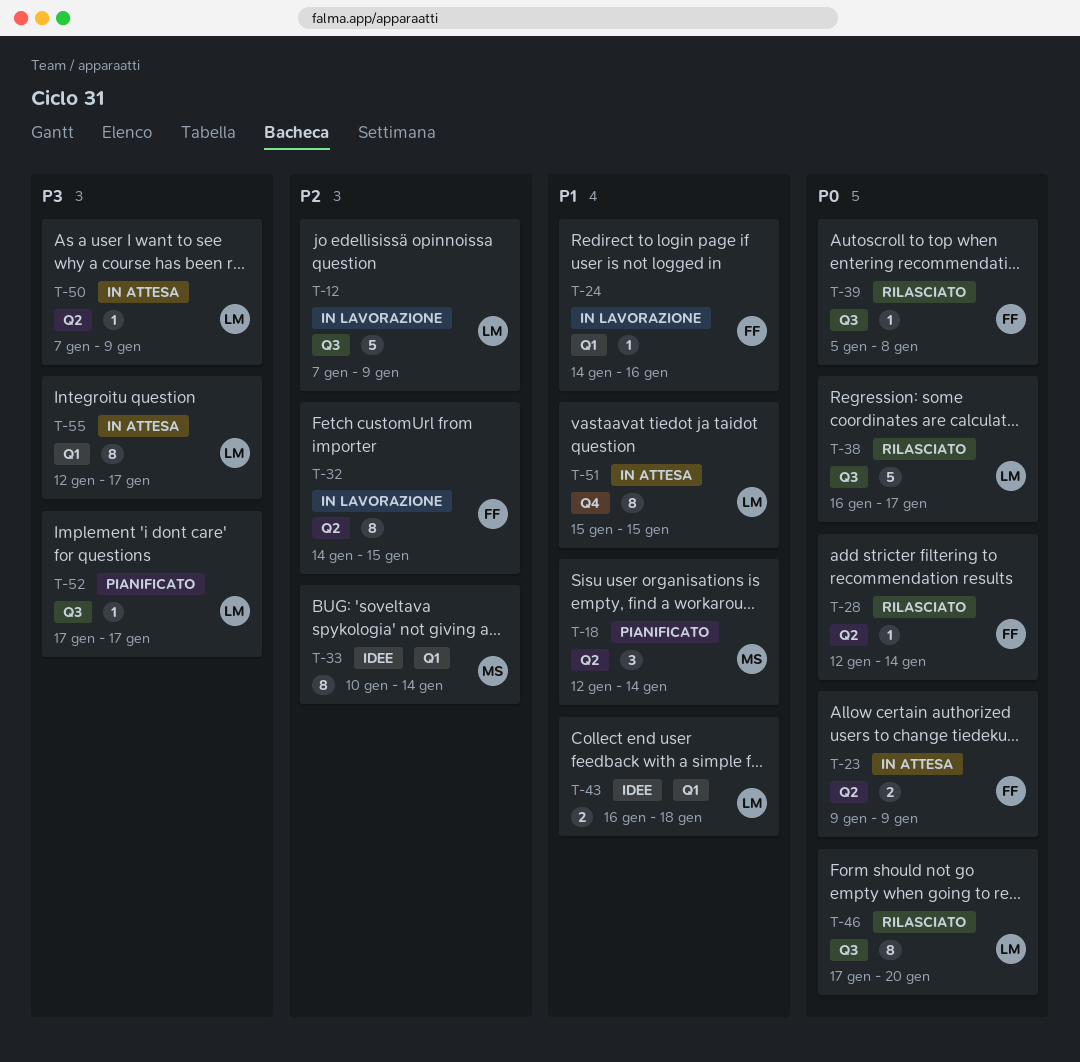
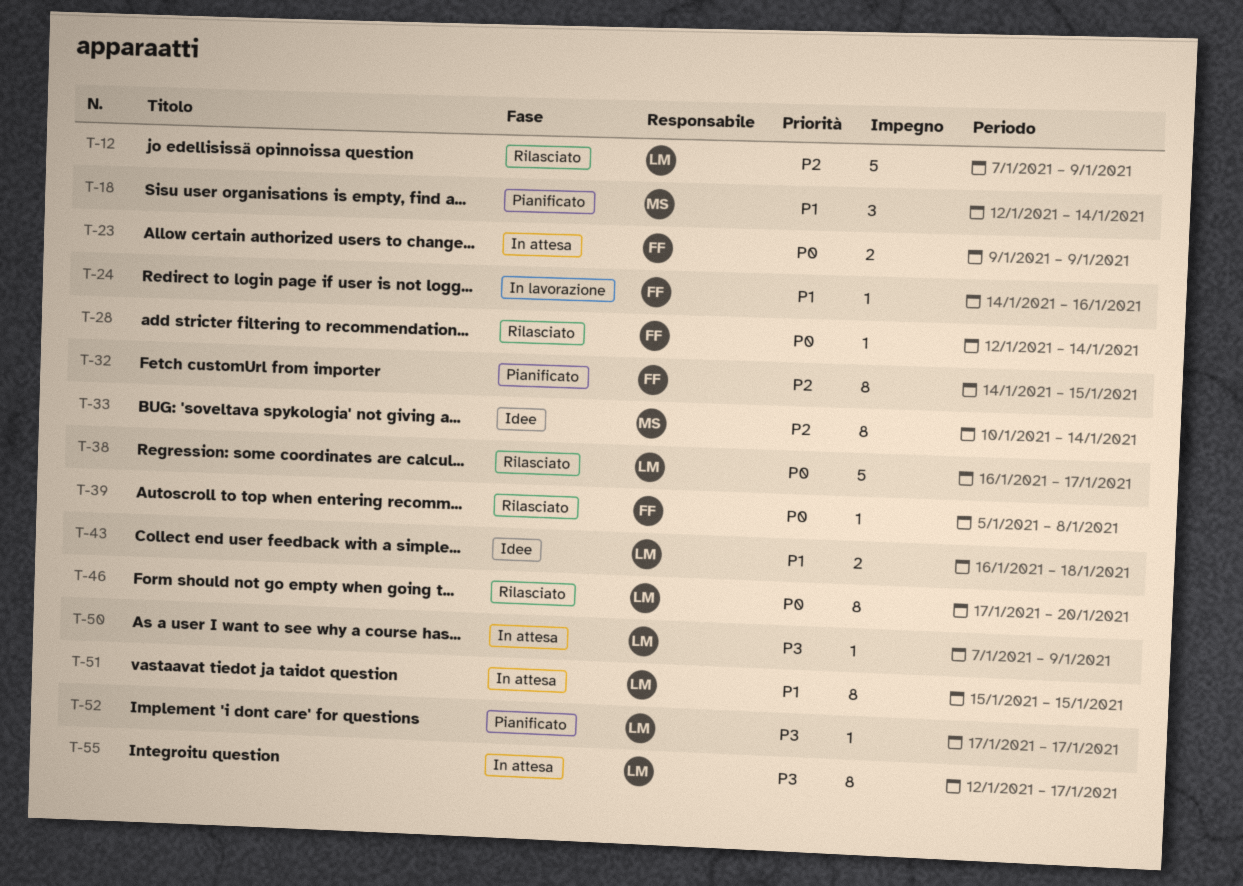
T-12, status: In lavorazione -> Rilasciato
T-32, status: In lavorazione -> Pianificato

